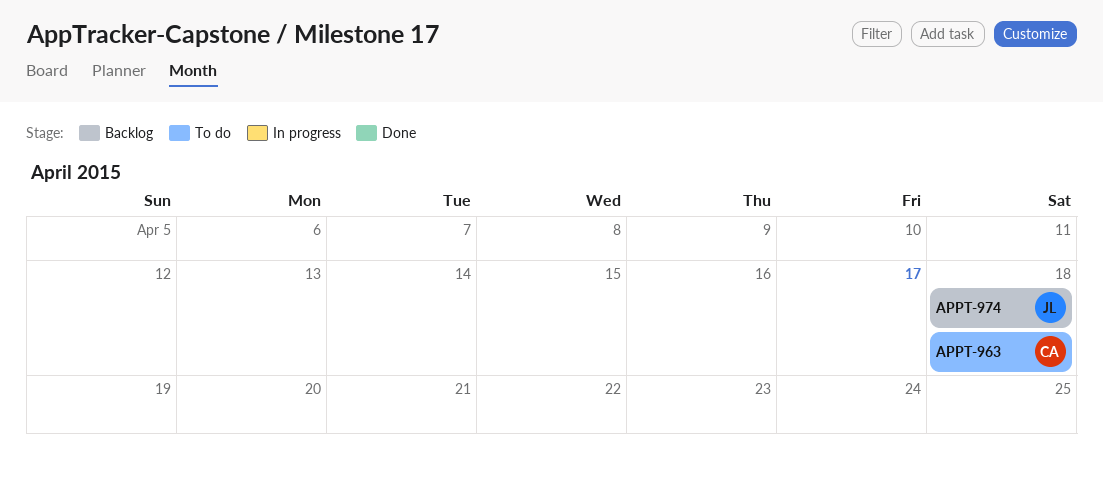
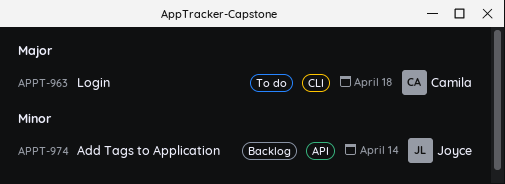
APPT-974, due: Apr 18 -> Apr 14

